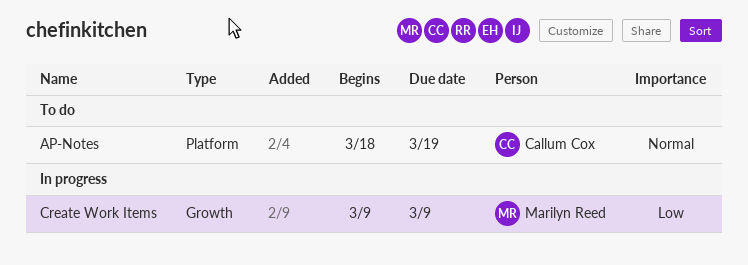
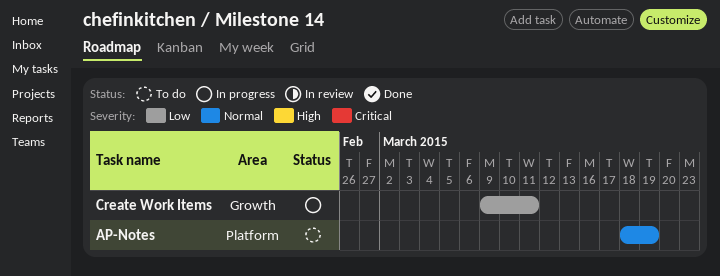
Create Work Items, due: Mar 9 -> Mar 11

